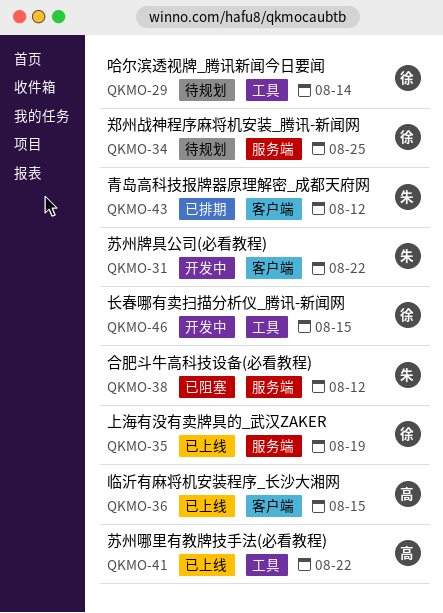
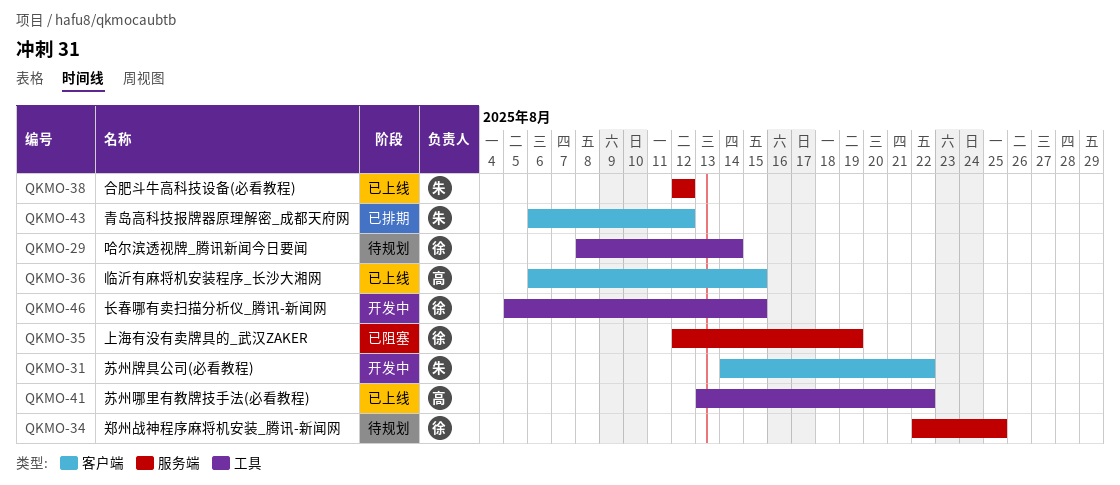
QKMO-35, status: 已上线 -> 已阻塞
QKMO-38, status: 已阻塞 -> 已上线

